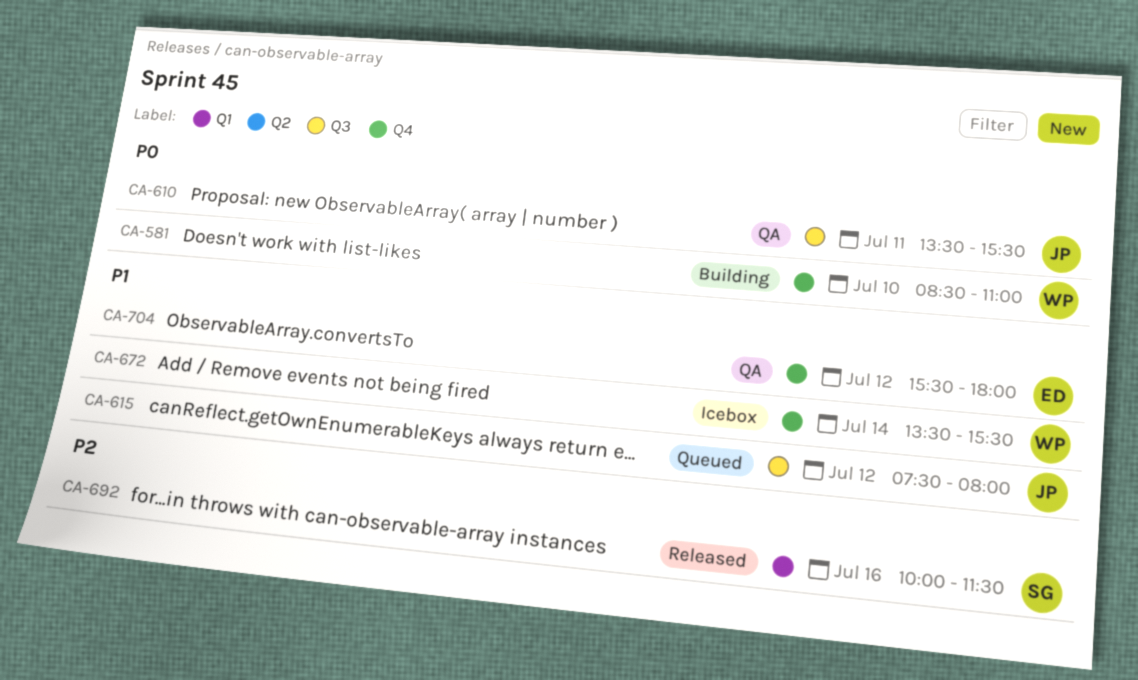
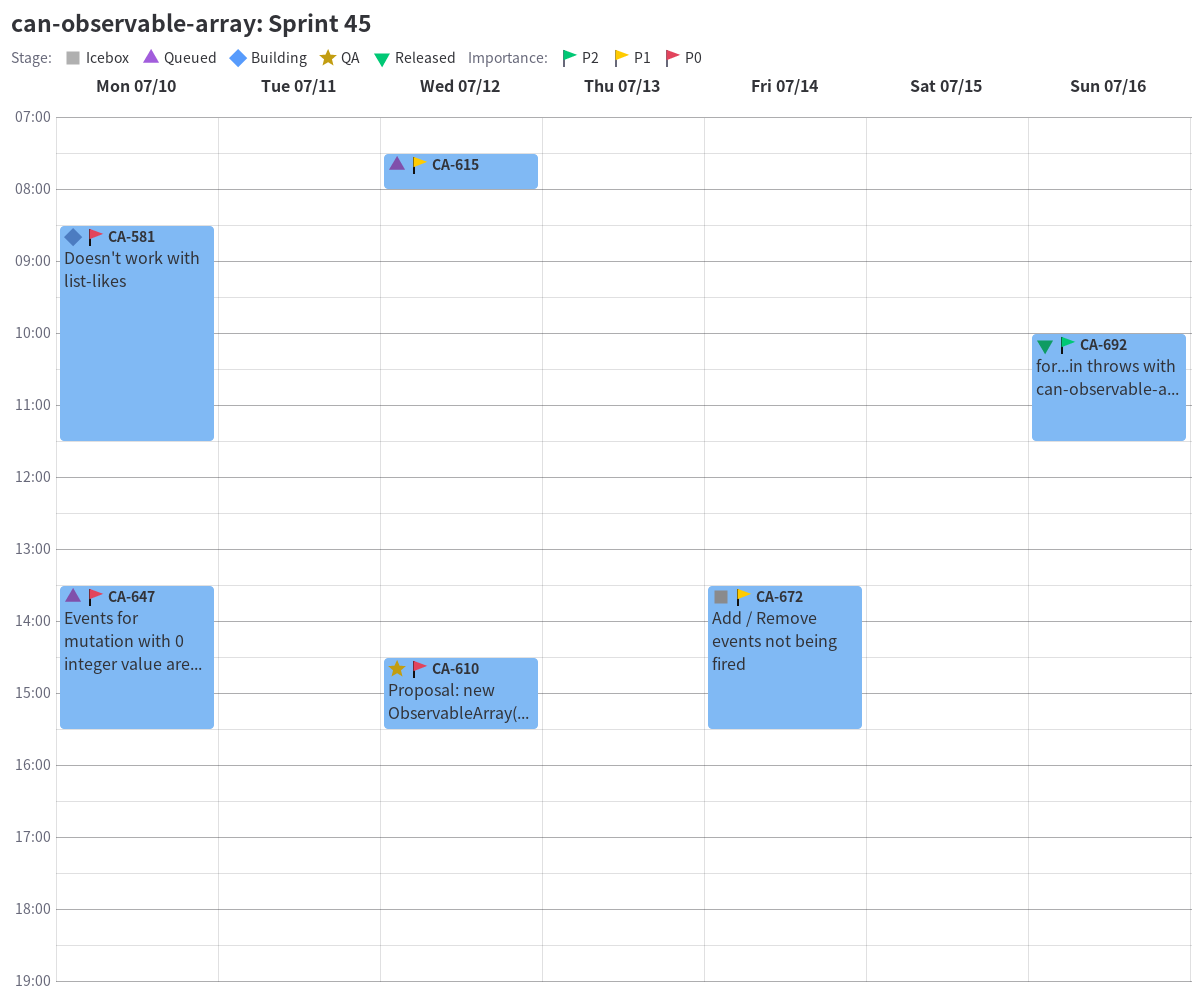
CA-581, ends: 11:00 -> 11:30
CA-610, day: Jul 11 -> Jul 12
CA-610, begins: 13:30 -> 14:30
CA-647: none -> present
CA-704: present -> none

